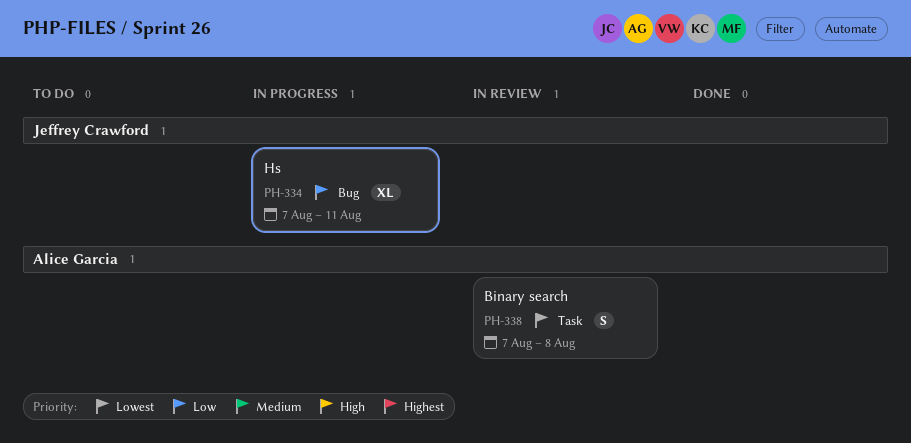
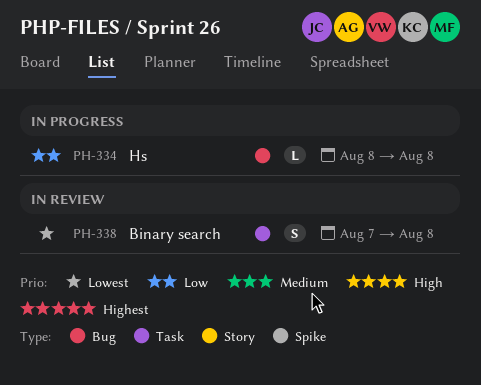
PH-334, estimate: XL -> L
PH-334, start: Aug 7 -> Aug 8
PH-334, due: Aug 11 -> Aug 8

